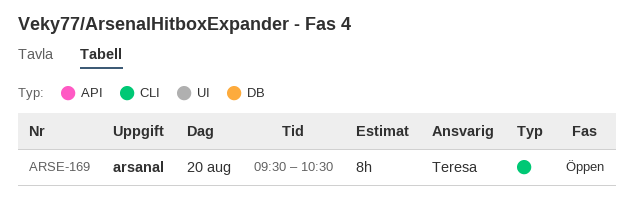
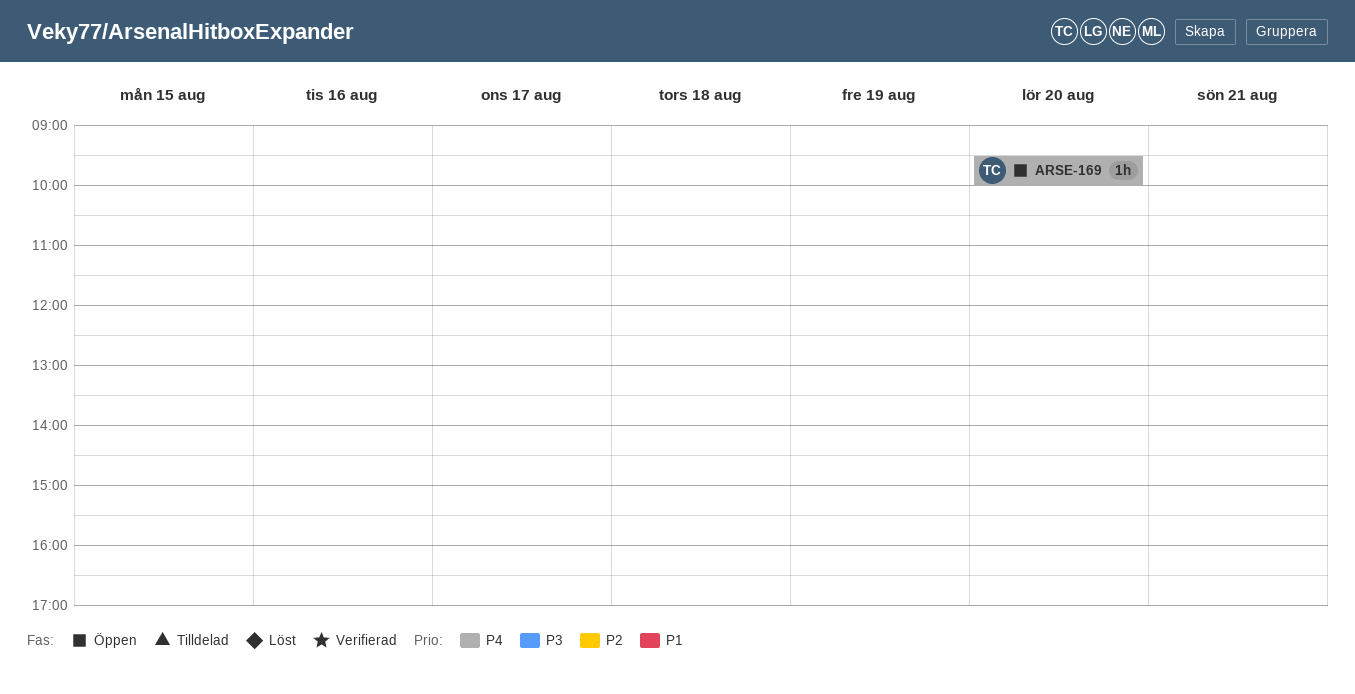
ARSE-169, estimate: 8h -> 1h
ARSE-169, ends: 10:30 -> 10:00

